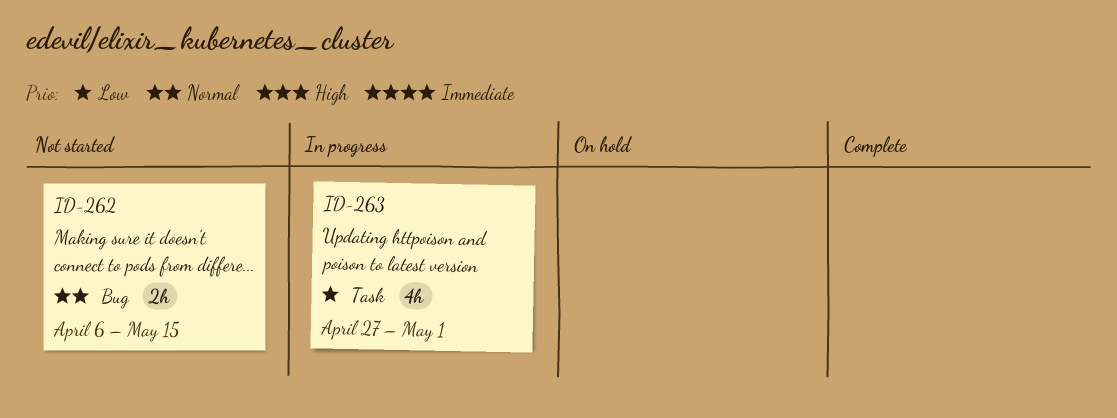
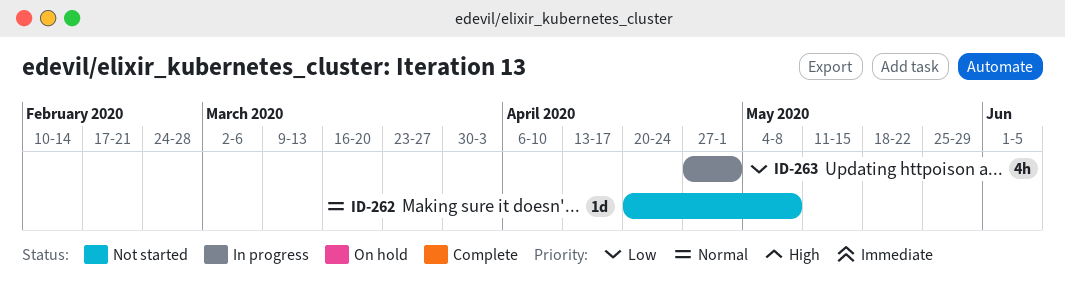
ID-262, estimate: 2h -> 1d
ID-262, start: Apr 6 -> Apr 20
ID-262, due: May 15 -> May 8

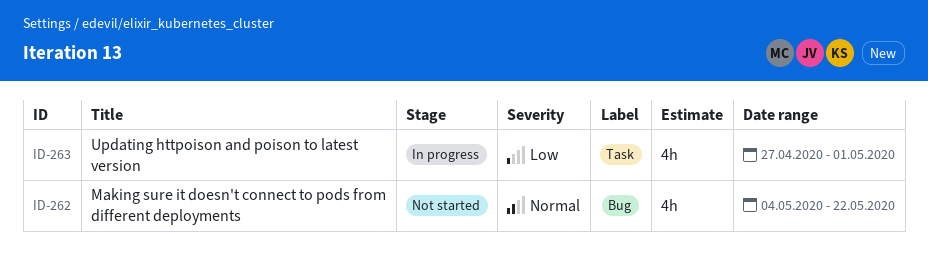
ID-262, estimate: 1d -> 4h
ID-262, start: Apr 20 -> May 4
ID-262, due: May 8 -> May 22

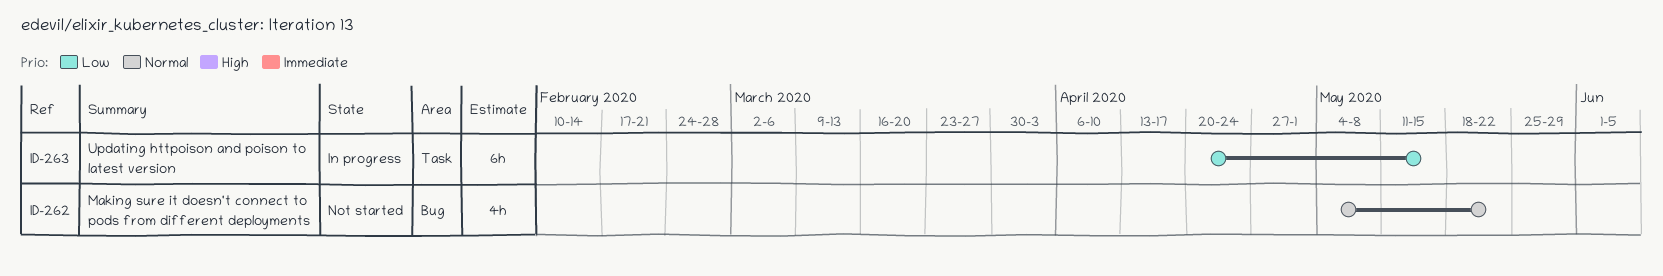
ID-263, estimate: 4h -> 6h
ID-263, start: Apr 27 -> Apr 20
ID-263, due: May 1 -> May 15

